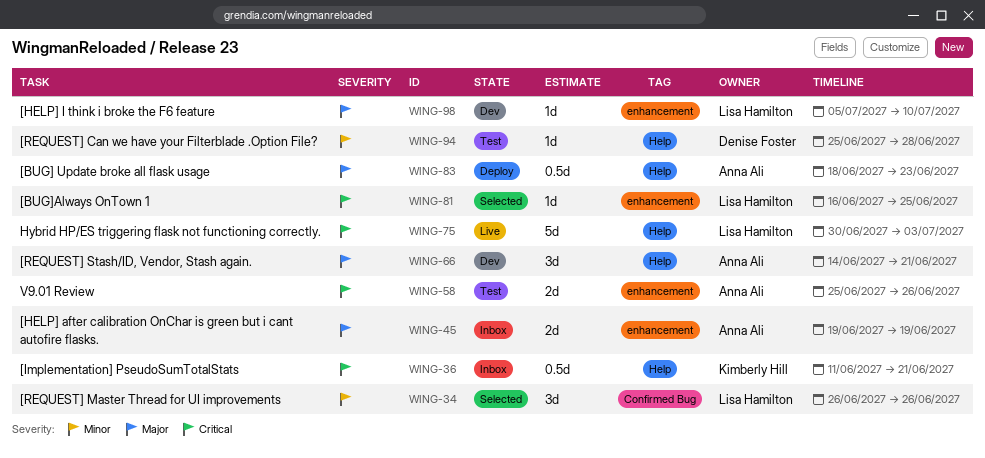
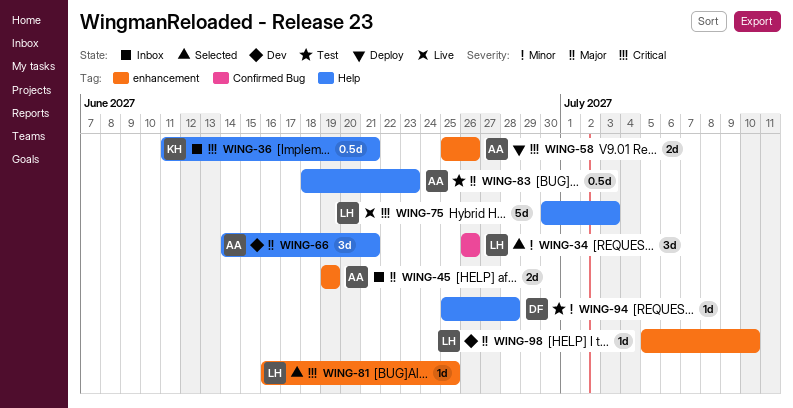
WING-58, status: Test -> Deploy
WING-83, status: Deploy -> Test

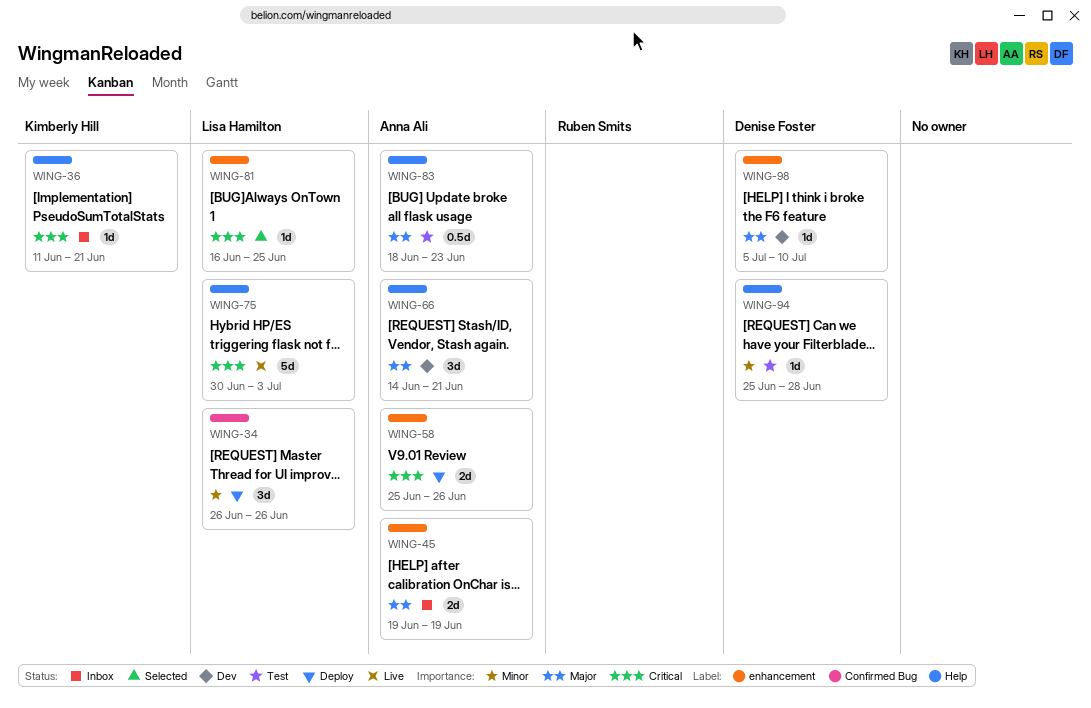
WING-34, status: Selected -> Deploy
WING-36, estimate: 0.5d -> 1d
WING-98, owner: Lisa Hamilton -> Denise Foster

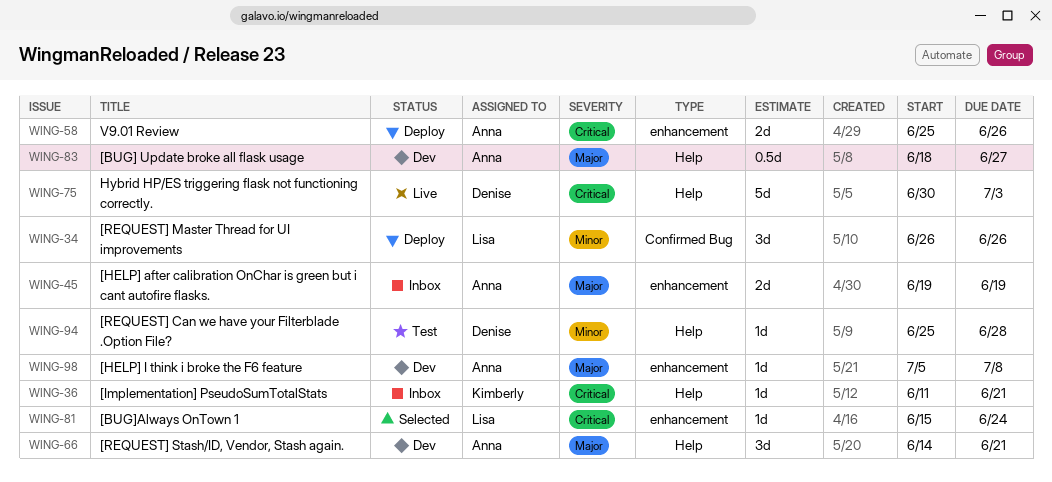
WING-75, owner: Lisa Hamilton -> Denise Foster
WING-81, start: Jun 16 -> Jun 15
WING-81, due: Jun 25 -> Jun 24
WING-83, status: Test -> Dev
WING-83, due: Jun 23 -> Jun 27
WING-98, owner: Denise Foster -> Anna Ali
WING-98, due: Jul 10 -> Jul 8

